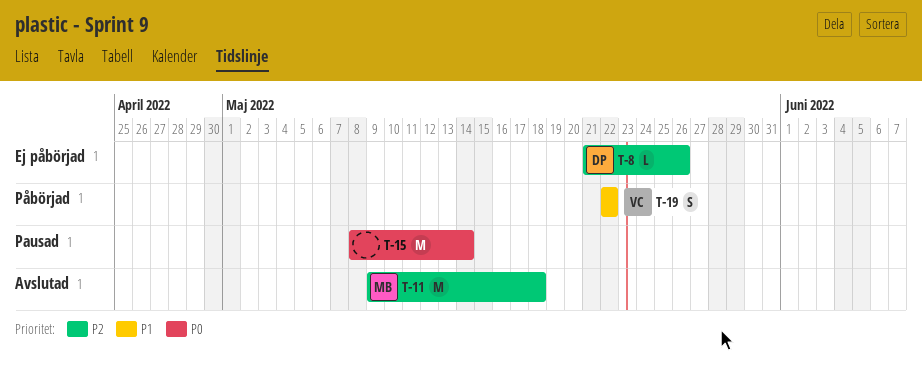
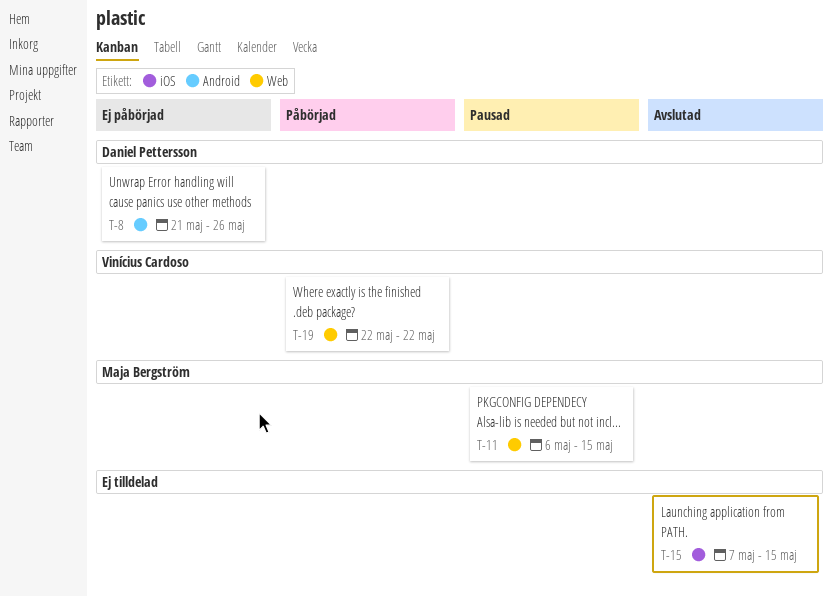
T-11, status: Avslutad -> Pausad
T-11, start: May 9 -> May 6
T-11, due: May 18 -> May 15
T-15, status: Pausad -> Avslutad
T-15, start: May 8 -> May 7
T-15, due: May 14 -> May 15

